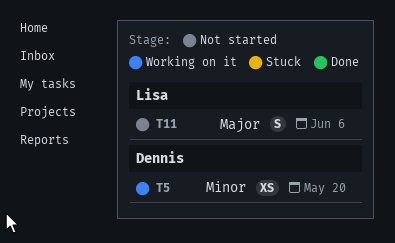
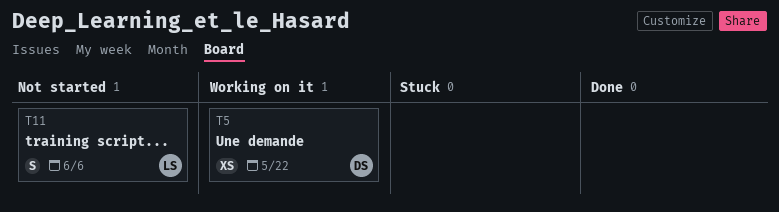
T5, due: May 20 -> May 22

